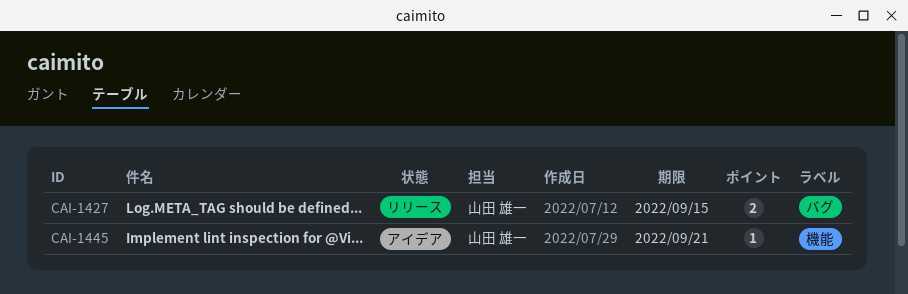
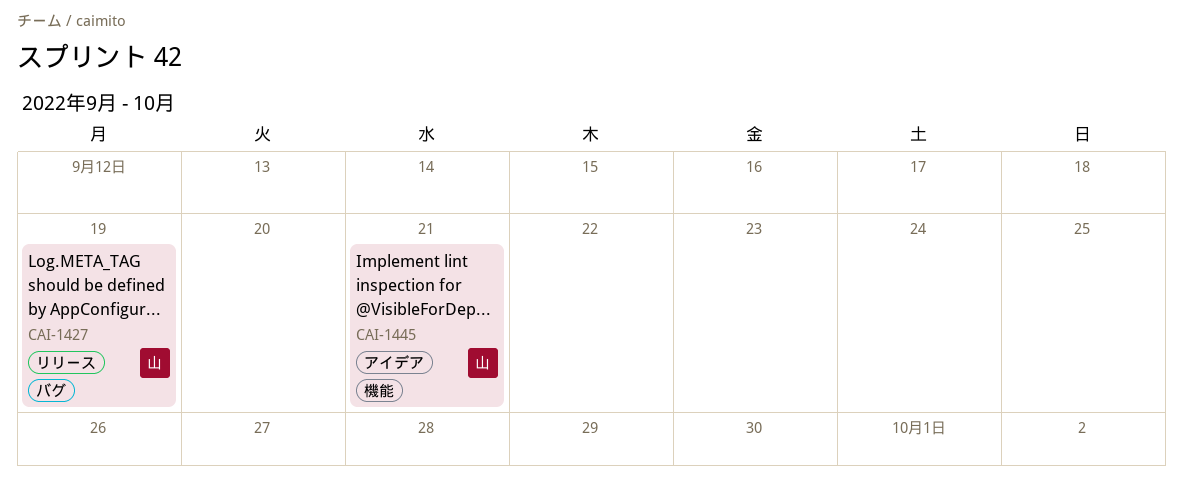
CAI-1427, due: Sep 15 -> Sep 19

